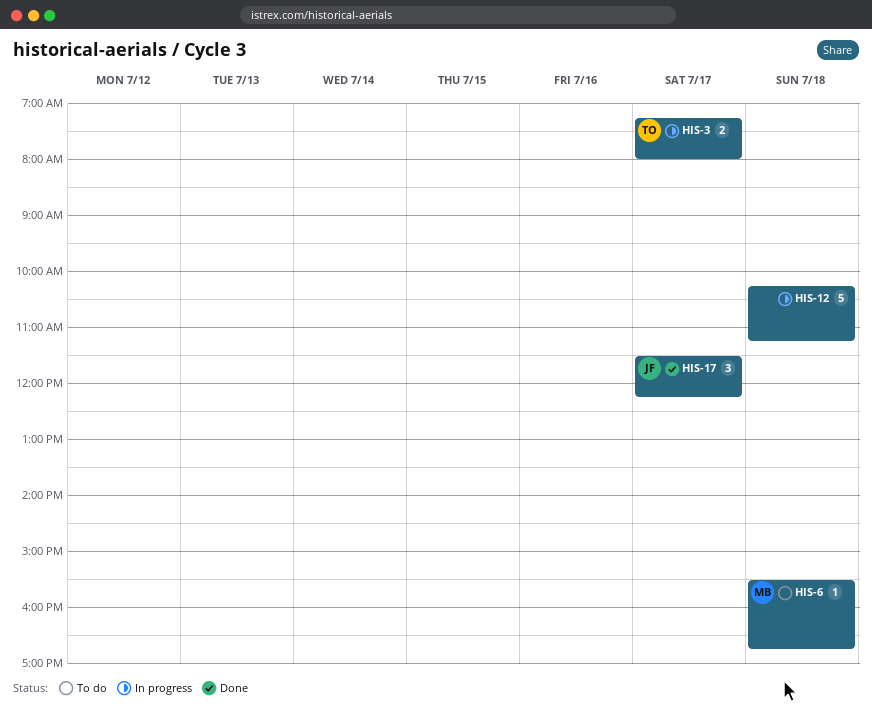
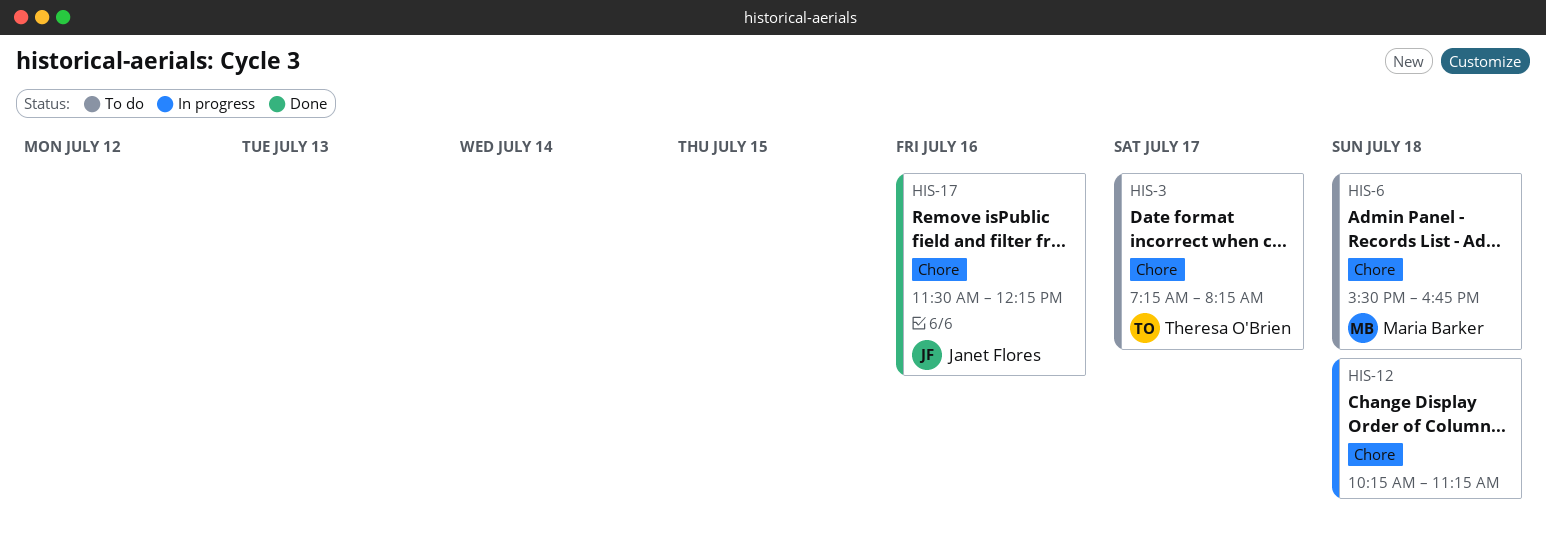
HIS-3, status: In progress -> To do
HIS-3, ends: 08:00 -> 08:15
HIS-17, day: Jul 17 -> Jul 16

